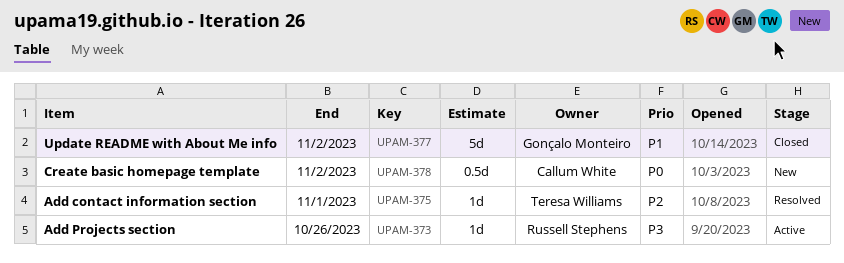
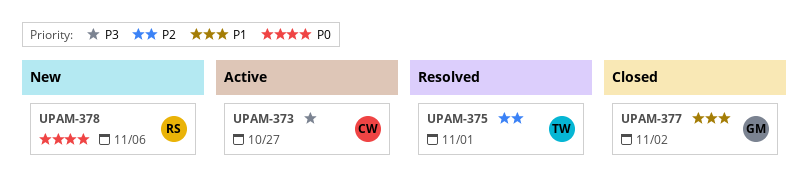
UPAM-373, owner: Russell Stephens -> Callum White
UPAM-373, due: Oct 26 -> Oct 27
UPAM-378, owner: Callum White -> Russell Stephens
UPAM-378, due: Nov 2 -> Nov 6

